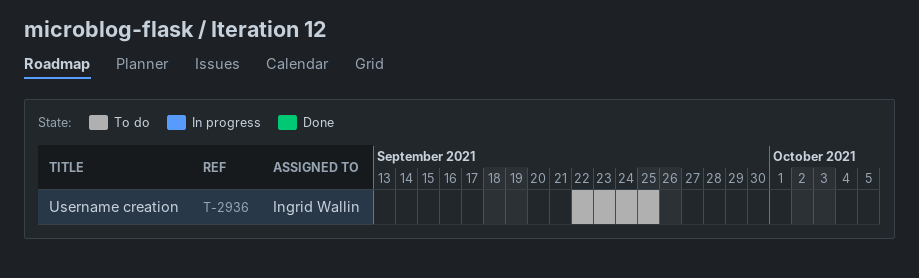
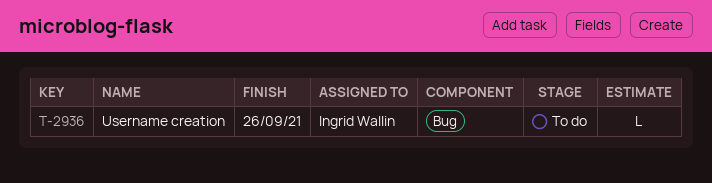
T-2936, due: Sep 25 -> Sep 26

